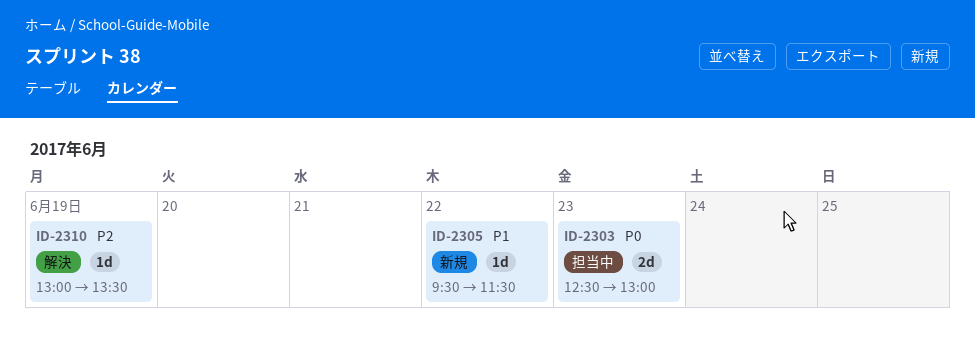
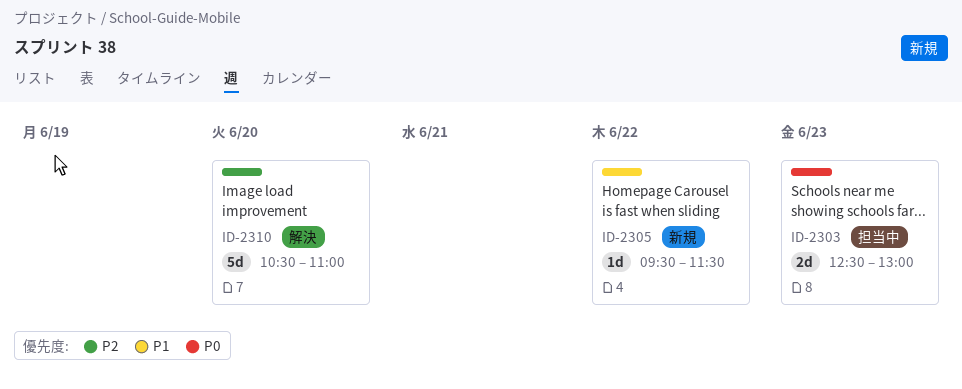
ID-2310, estimate: 1d -> 5d
ID-2310, day: Jun 19 -> Jun 20
ID-2310, begins: 13:00 -> 10:30
ID-2310, ends: 13:30 -> 11:00

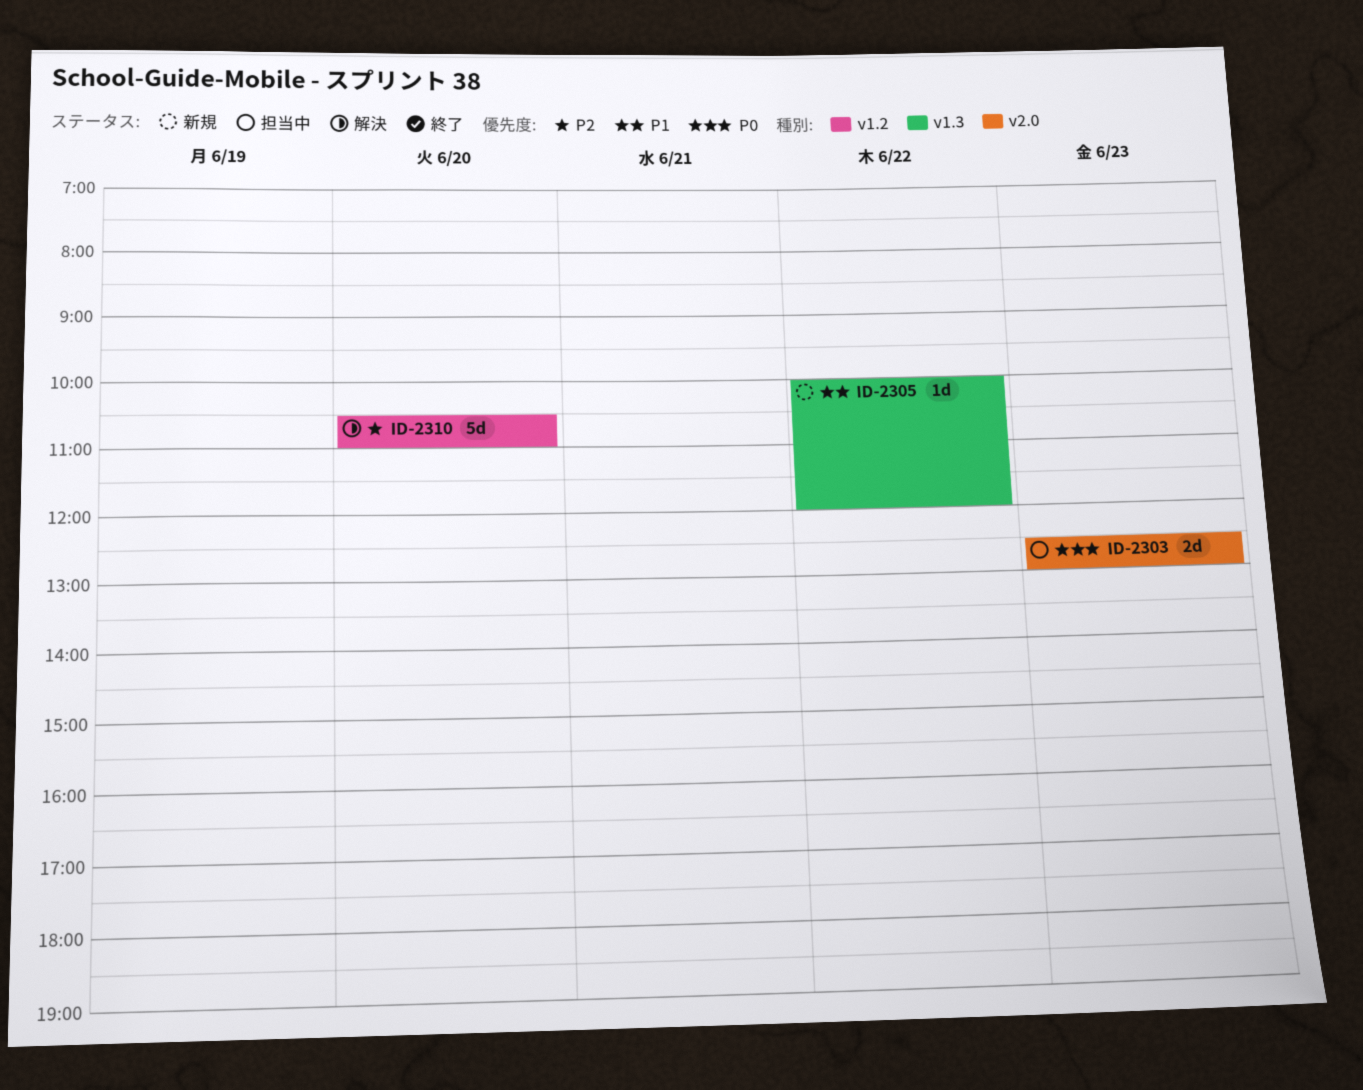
ID-2305, begins: 09:30 -> 10:00
ID-2305, ends: 11:30 -> 12:00

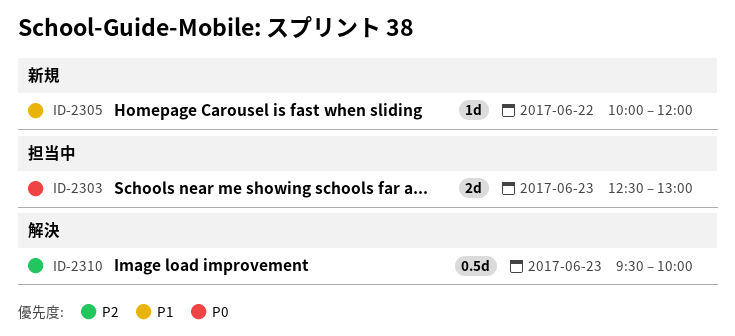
ID-2310, estimate: 5d -> 0.5d
ID-2310, day: Jun 20 -> Jun 23
ID-2310, begins: 10:30 -> 09:30
ID-2310, ends: 11:00 -> 10:00

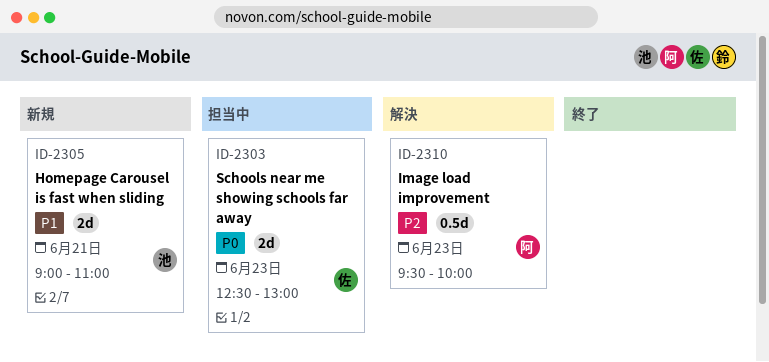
ID-2305, estimate: 1d -> 2d
ID-2305, day: Jun 22 -> Jun 21
ID-2305, begins: 10:00 -> 09:00
ID-2305, ends: 12:00 -> 11:00

